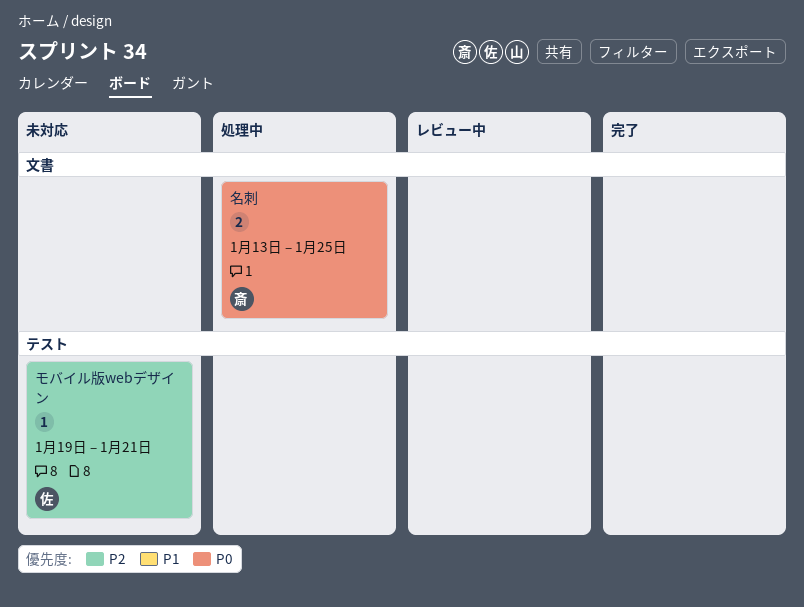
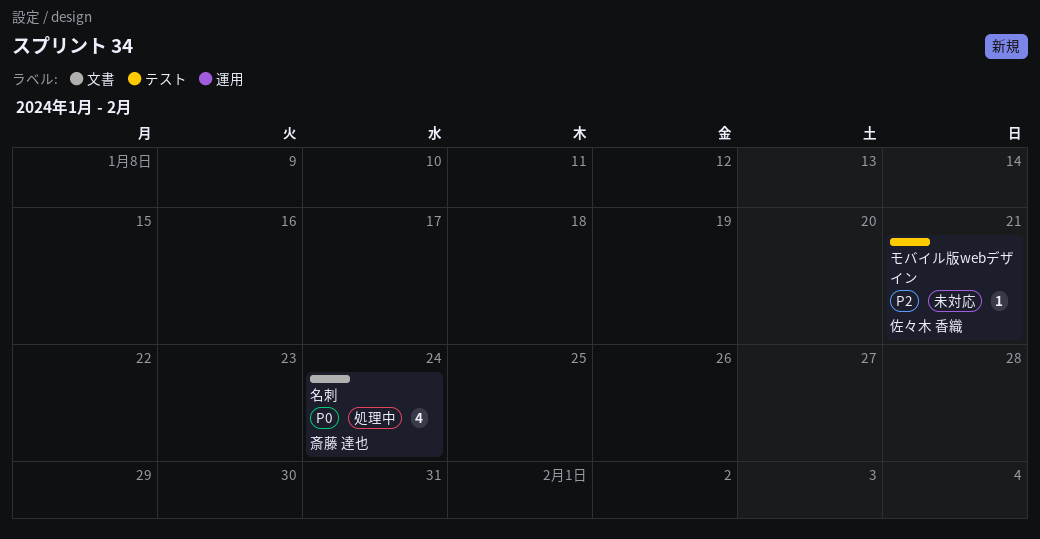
名刺, estimate: 2 -> 4
名刺, due: Jan 25 -> Jan 24

